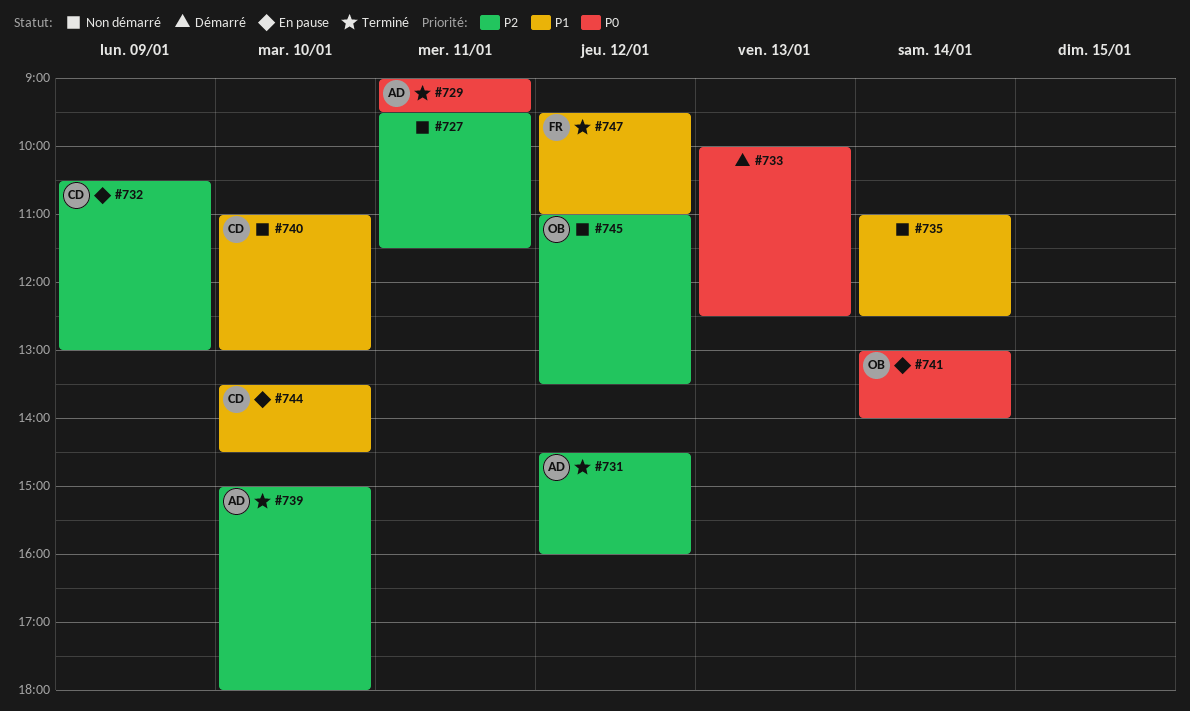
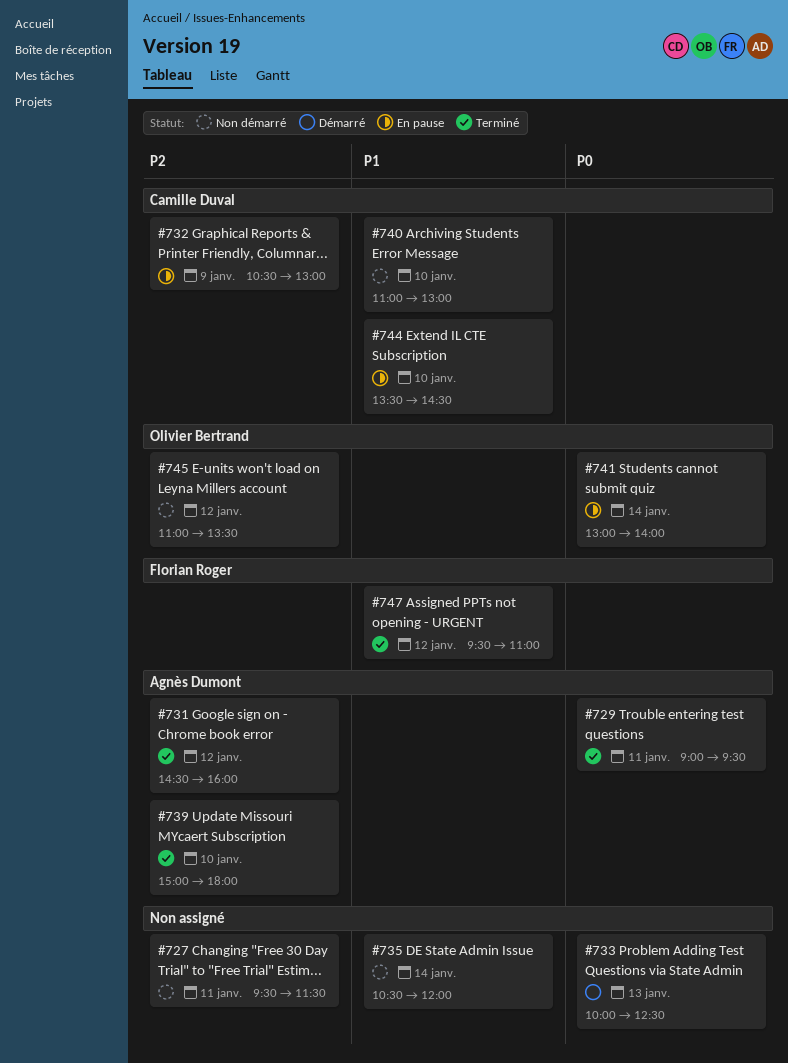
#735, begins: 11:00 -> 10:30
#735, ends: 12:30 -> 12:00

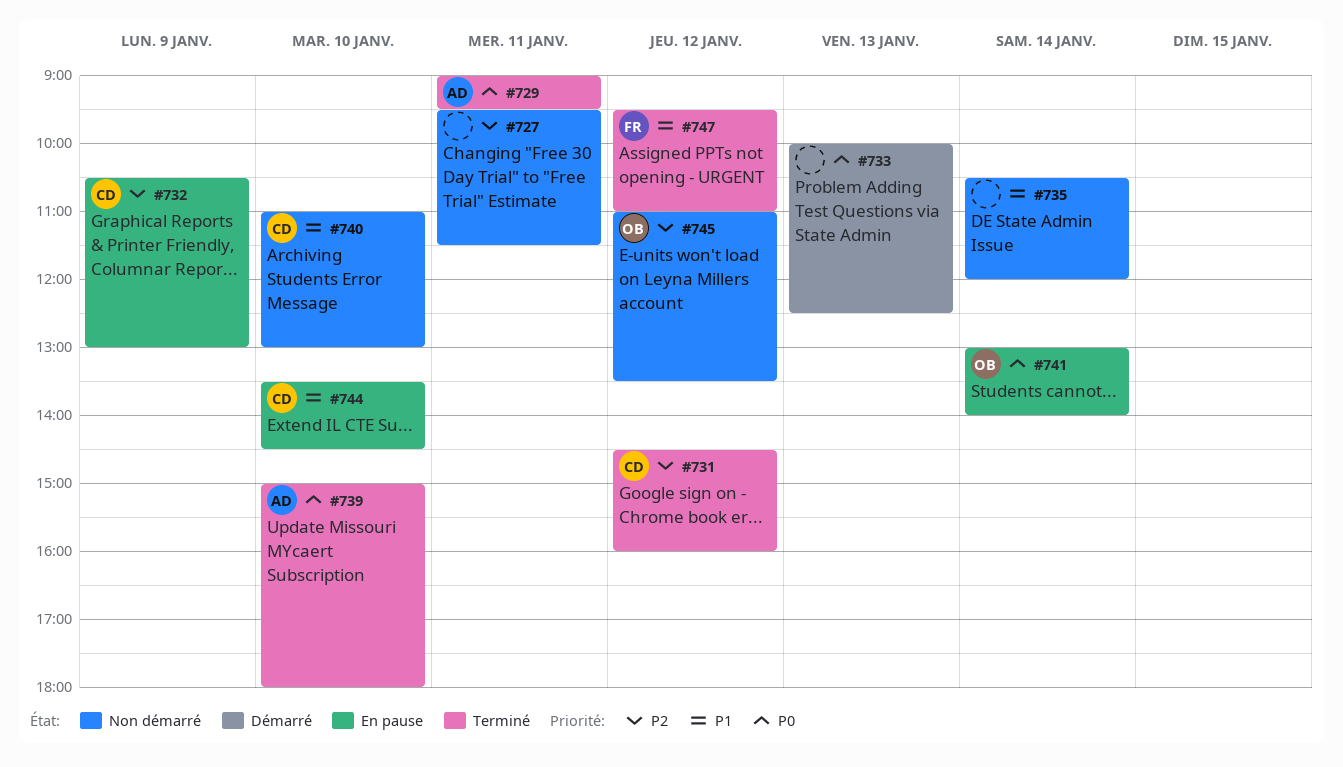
#731, owner: Agnès Dumont -> Camille Duval
#739, priority: P2 -> P0

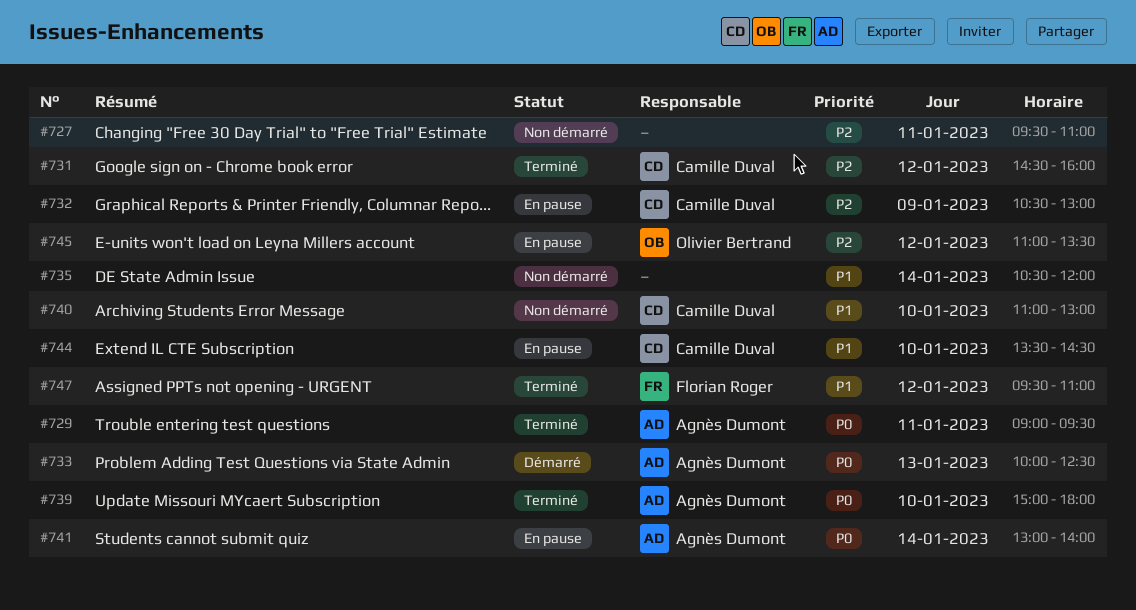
#727, ends: 11:30 -> 11:00
#733, owner: none -> Agnès Dumont
#741, owner: Olivier Bertrand -> Agnès Dumont
#745, status: Non démarré -> En pause

